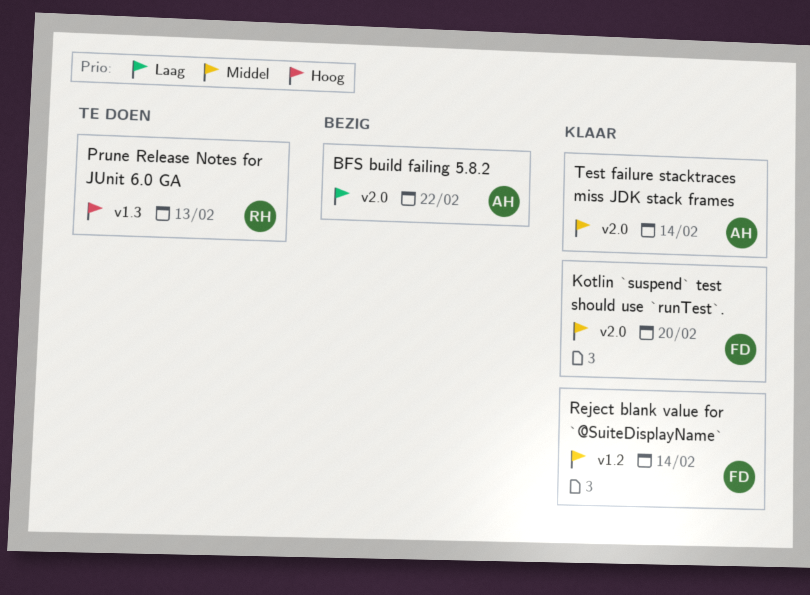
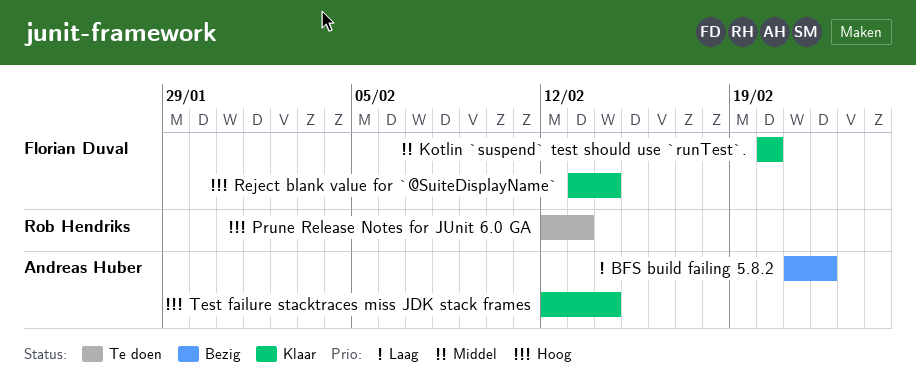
Reject blank value for `@SuiteDisplayName`, priority: Middel -> Hoog
Test failure stacktraces miss JDK stack frames, priority: Middel -> Hoog

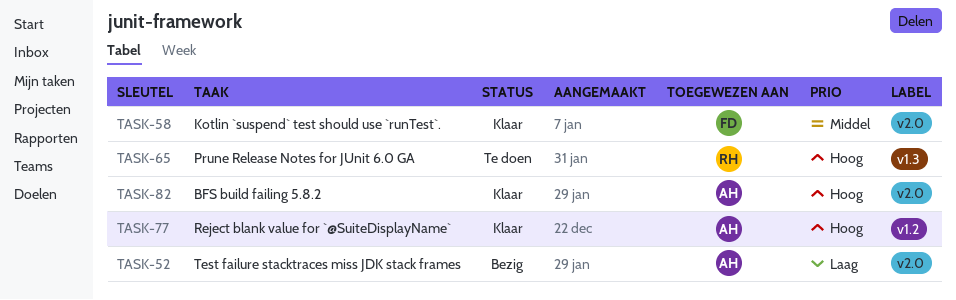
BFS build failing 5.8.2, status: Bezig -> Klaar
BFS build failing 5.8.2, priority: Laag -> Hoog
Reject blank value for `@SuiteDisplayName`, owner: Florian Duval -> Andreas Huber
Test failure stacktraces miss JDK stack frames, status: Klaar -> Bezig
Test failure stacktraces miss JDK stack frames, priority: Hoog -> Laag

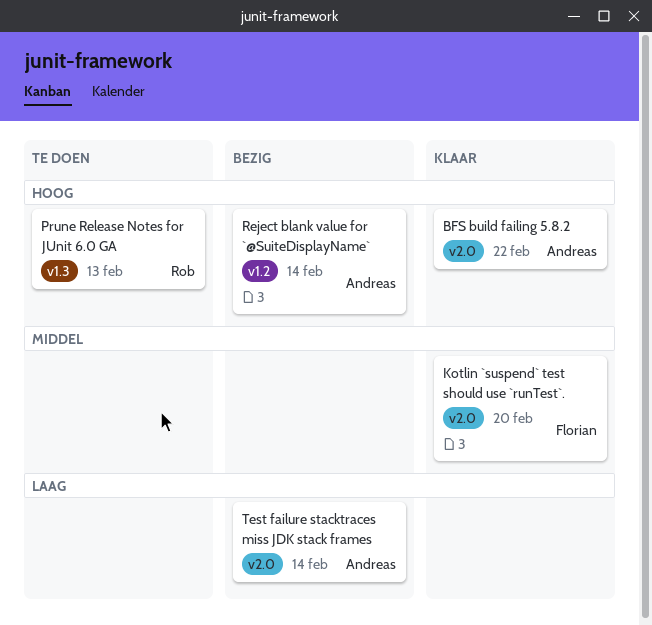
Reject blank value for `@SuiteDisplayName`, status: Klaar -> Bezig

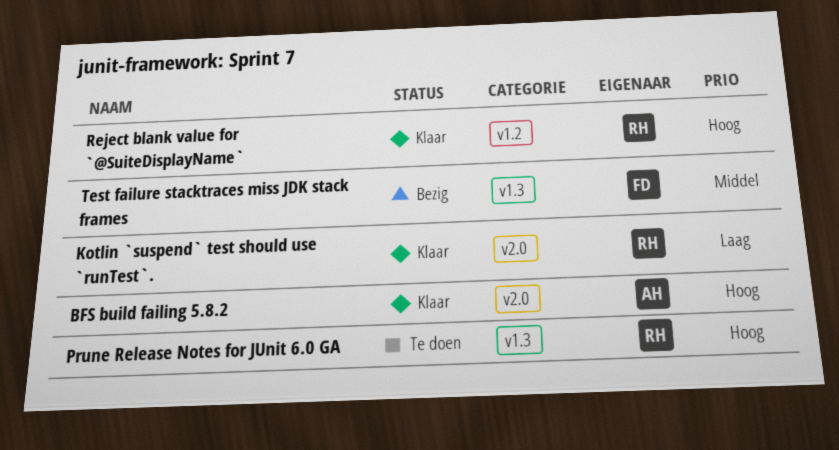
Kotlin `suspend` test should use `runTest`., owner: Florian -> Rob
Kotlin `suspend` test should use `runTest`., priority: Middel -> Laag
Reject blank value for `@SuiteDisplayName`, status: Bezig -> Klaar
Reject blank value for `@SuiteDisplayName`, owner: Andreas -> Rob
Test failure stacktraces miss JDK stack frames, owner: Andreas -> Florian
Test failure stacktraces miss JDK stack frames, priority: Laag -> Middel
Test failure stacktraces miss JDK stack frames, label: v2.0 -> v1.3

